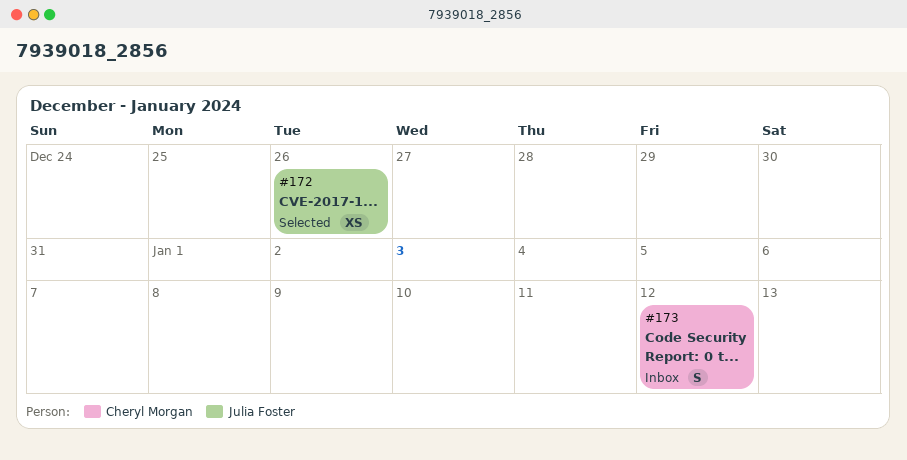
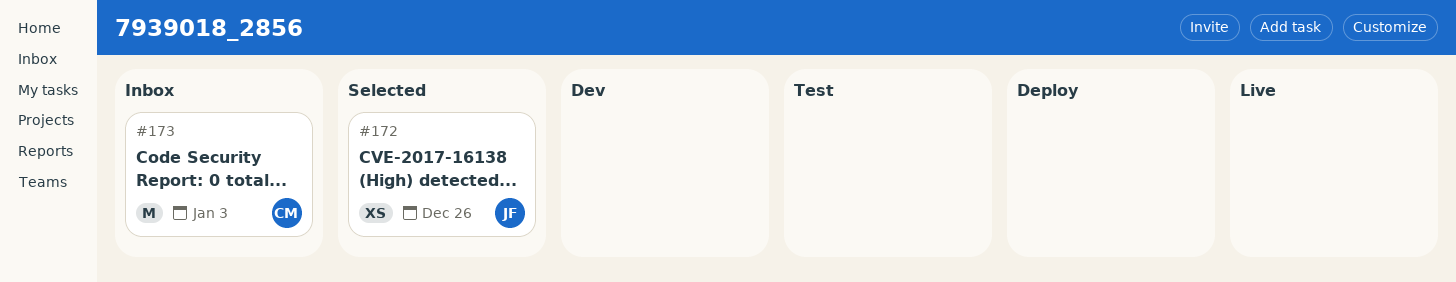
#173, estimate: S -> M
#173, due: Jan 12 -> Jan 3

